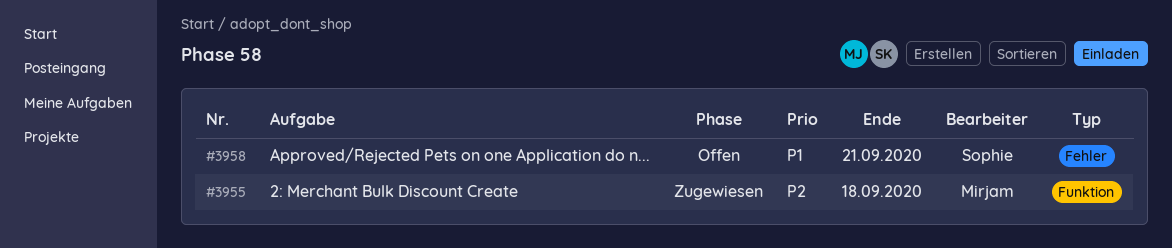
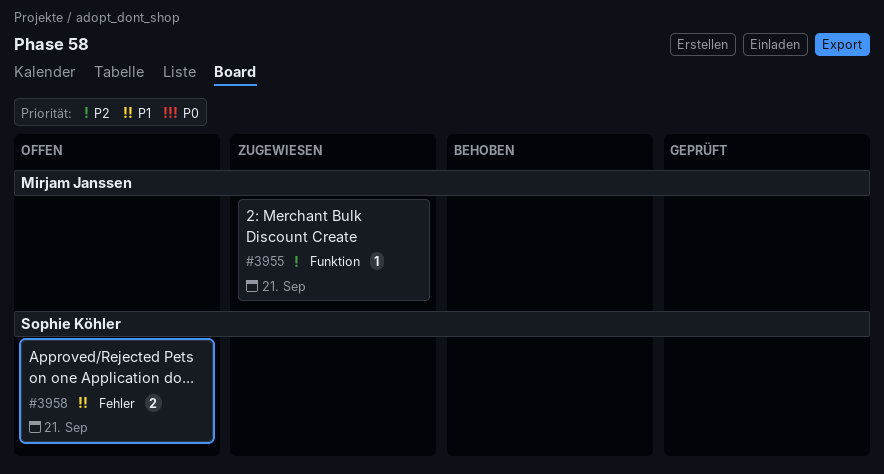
#3955, due: Sep 18 -> Sep 21

